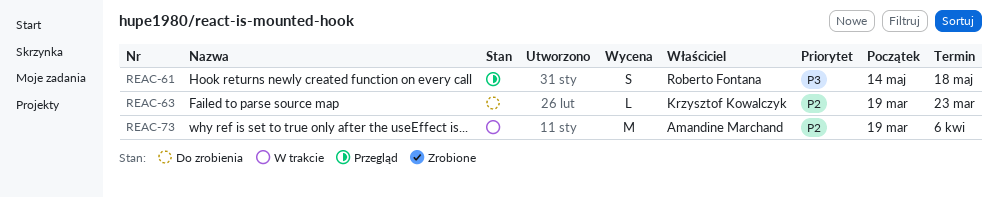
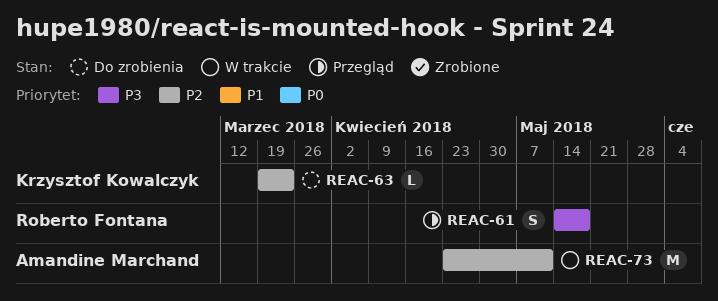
REAC-73, start: Mar 19 -> Apr 23
REAC-73, due: Apr 6 -> May 11

